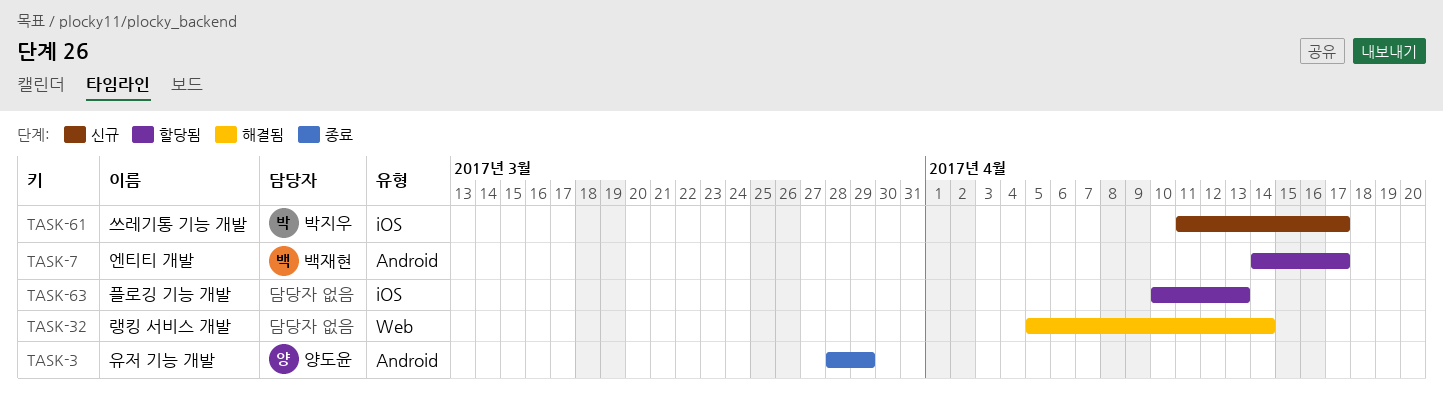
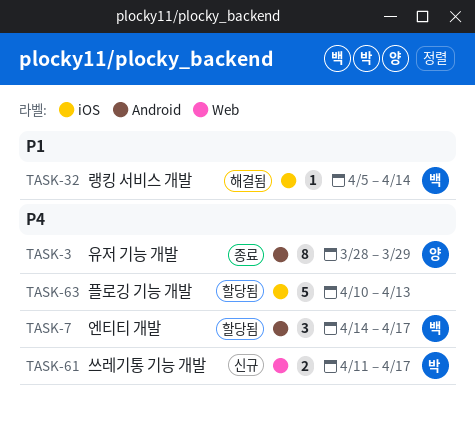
TASK-32, owner: none -> 백재현
TASK-32, label: Web -> iOS
TASK-61, label: iOS -> Web

